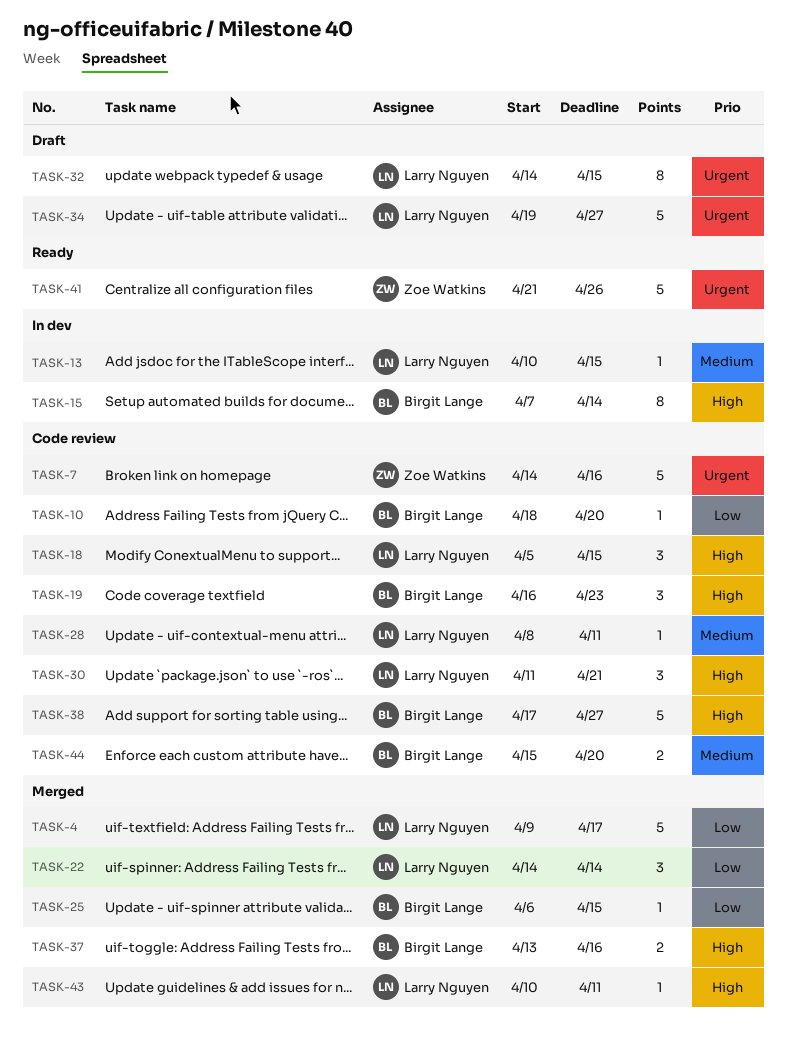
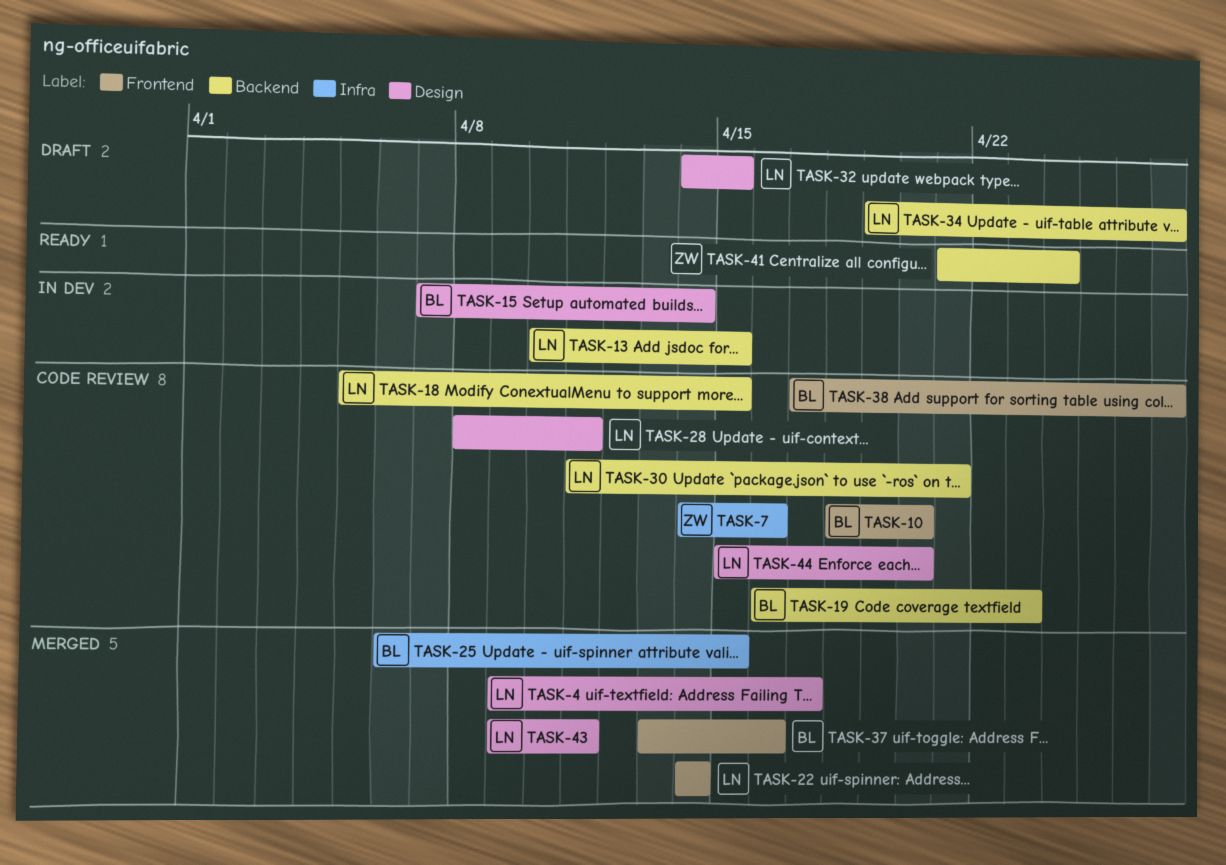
TASK-41, due: Apr 26 -> Apr 24
TASK-43, start: Apr 10 -> Apr 9
TASK-44, owner: Birgit Lange -> Larry Nguyen

